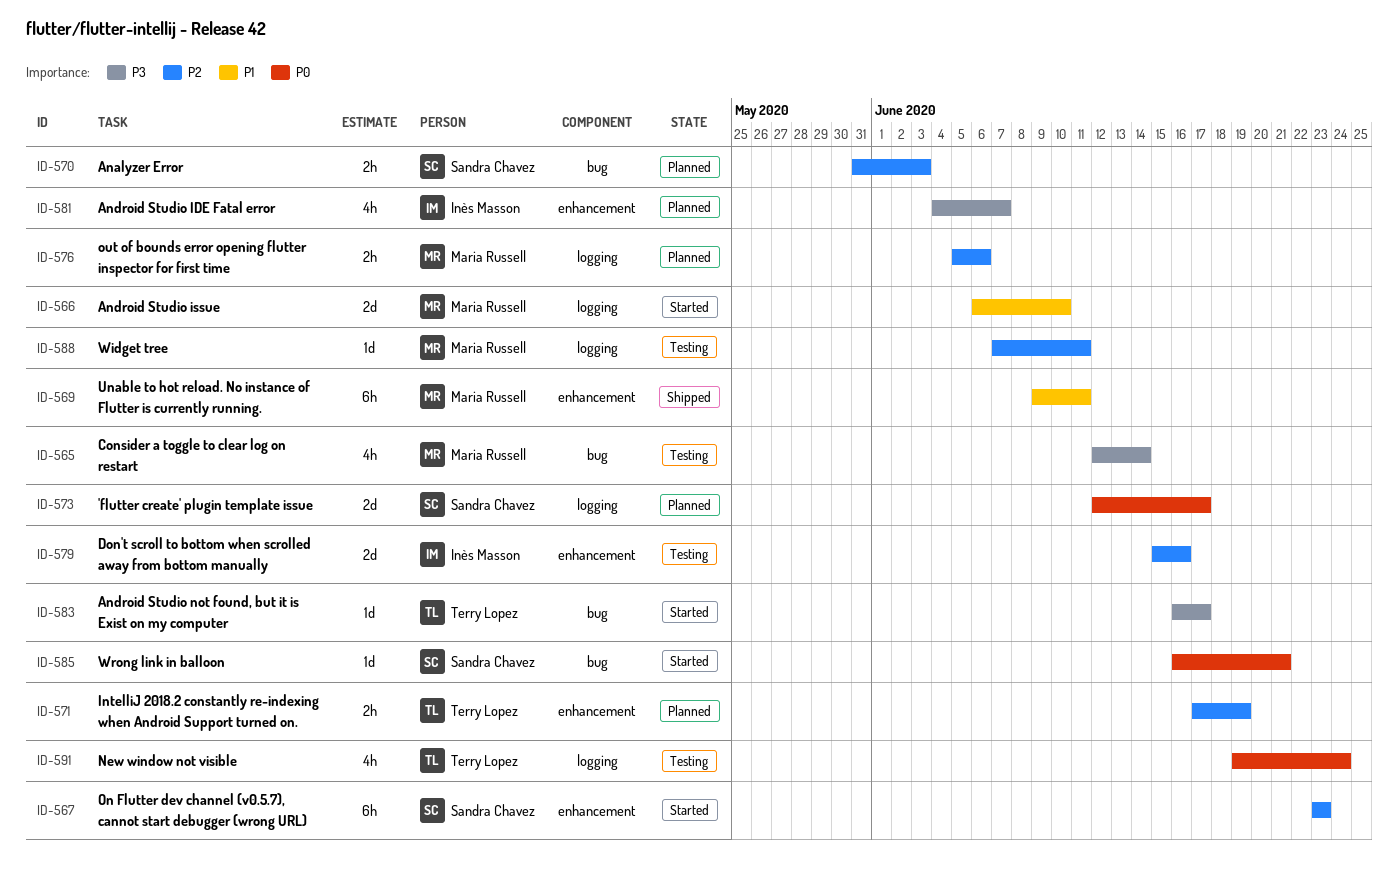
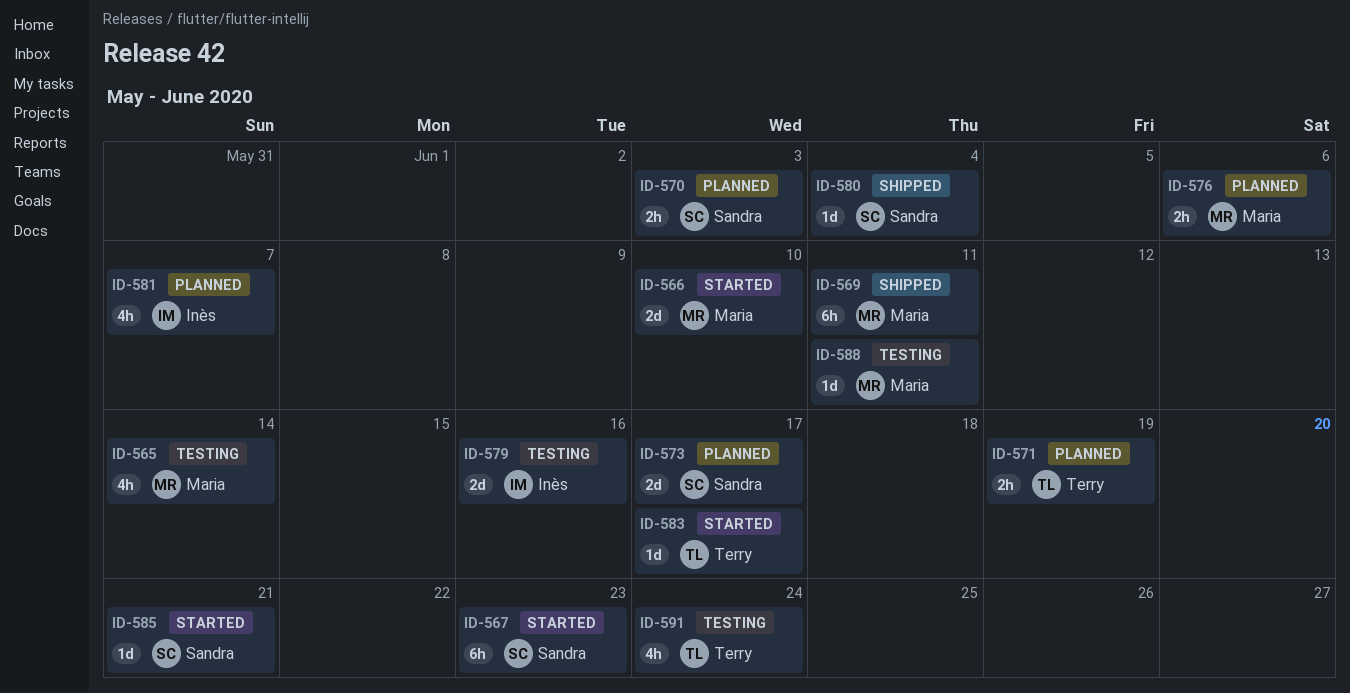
ID-580: none -> present

